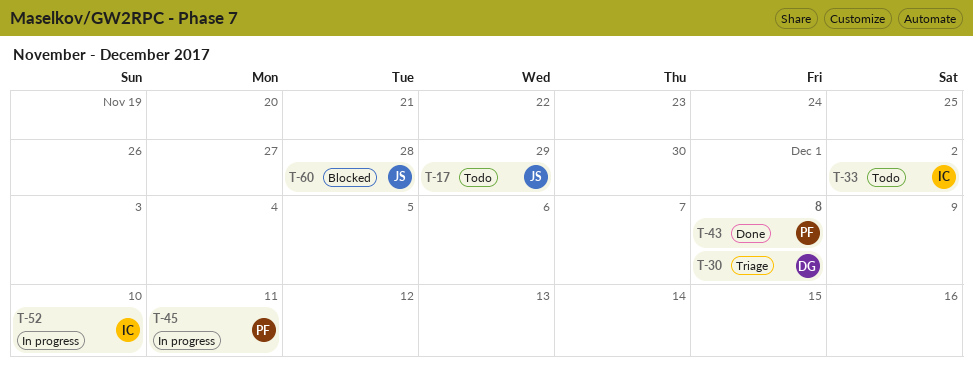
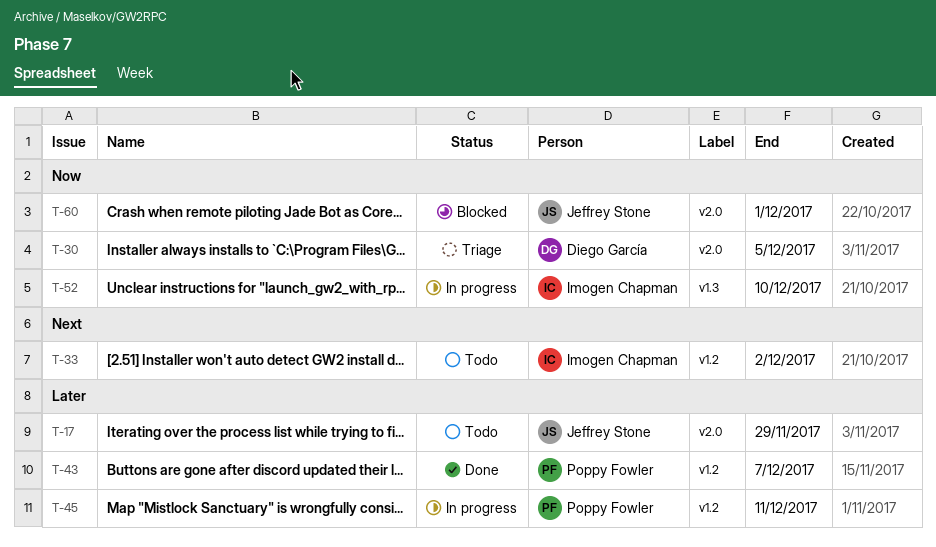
T-30, due: Dec 8 -> Dec 5
T-43, due: Dec 8 -> Dec 7
T-60, due: Nov 28 -> Dec 1

